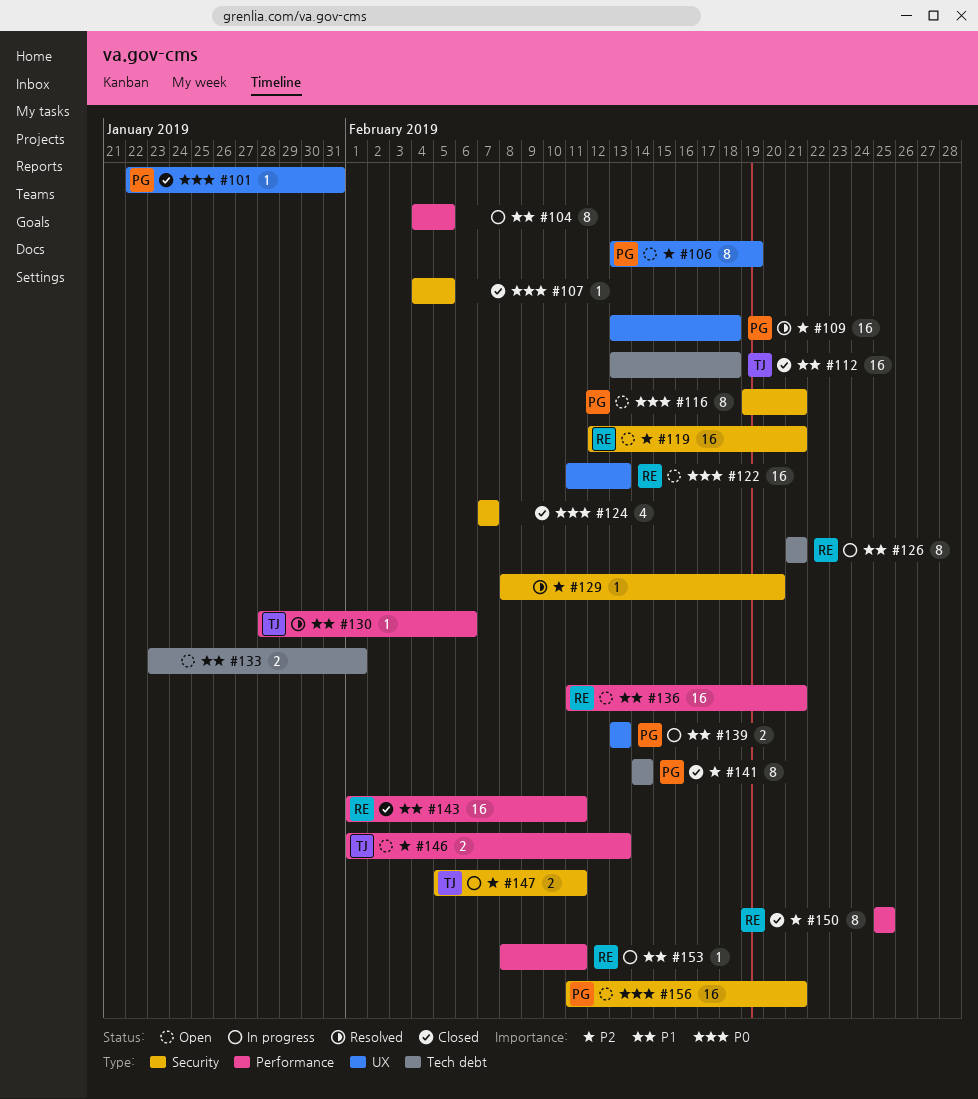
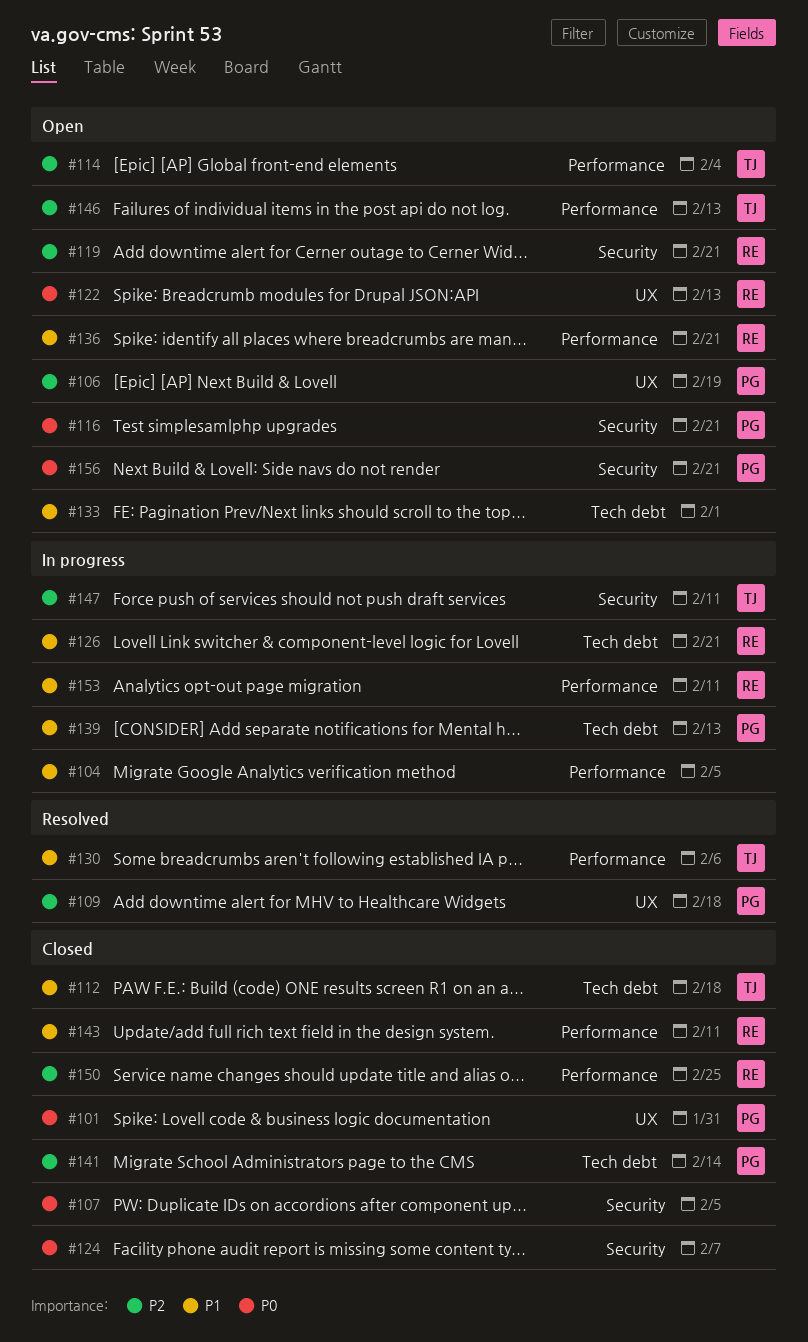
#114: none -> present
#129: present -> none
#139, label: UX -> Tech debt

